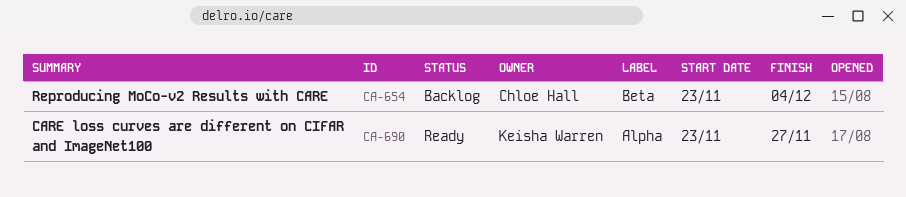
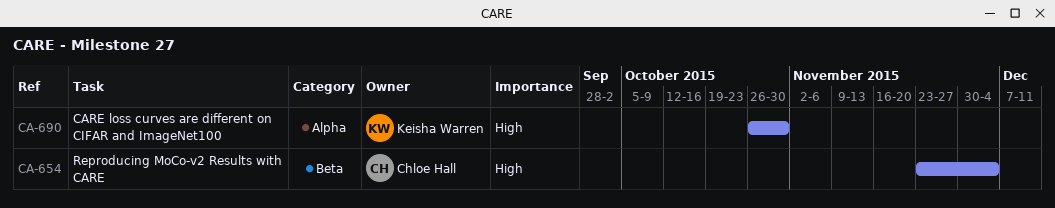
CA-690, start: Nov 23 -> Oct 26
CA-690, due: Nov 27 -> Oct 30

